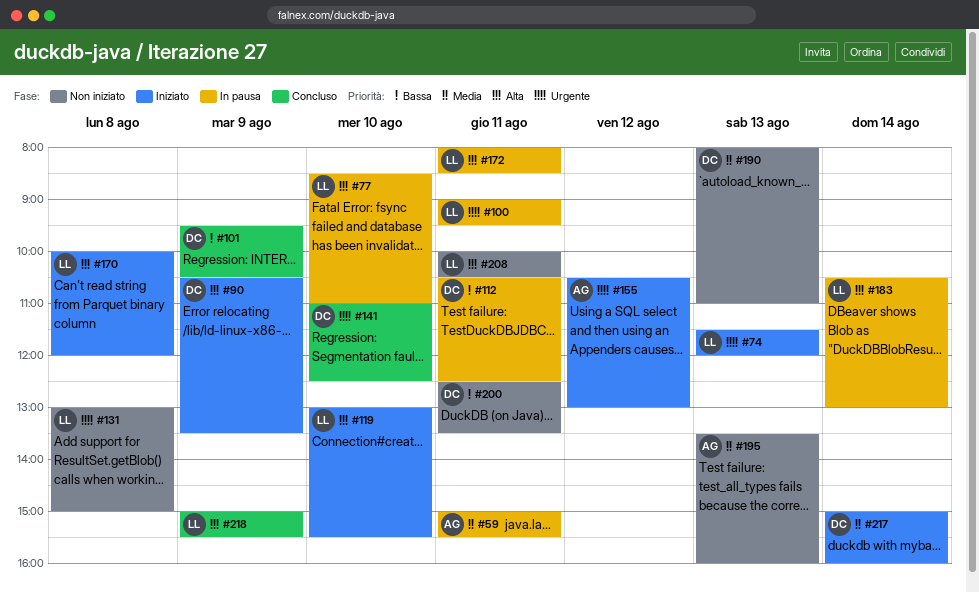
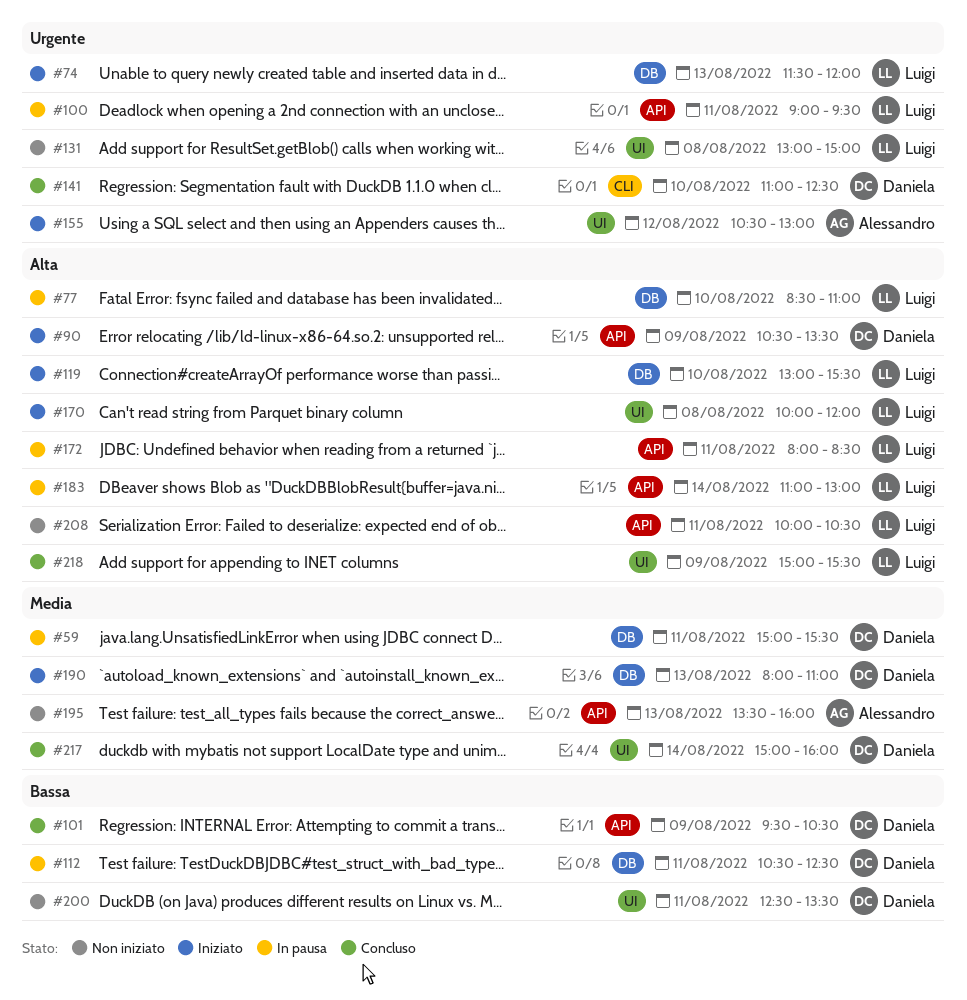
#59, owner: Alessandro -> Daniela
#183, begins: 10:30 -> 11:00
#190, status: Non iniziato -> Iniziato
#217, status: Iniziato -> Concluso

